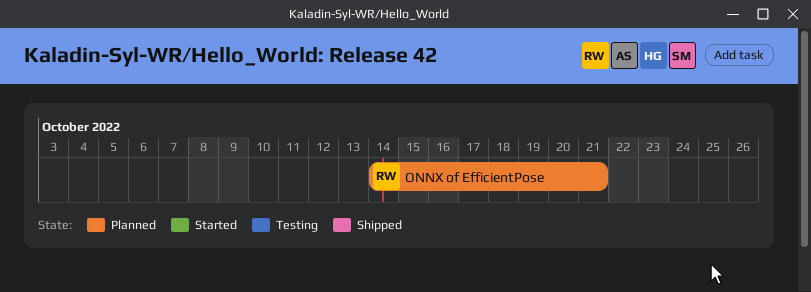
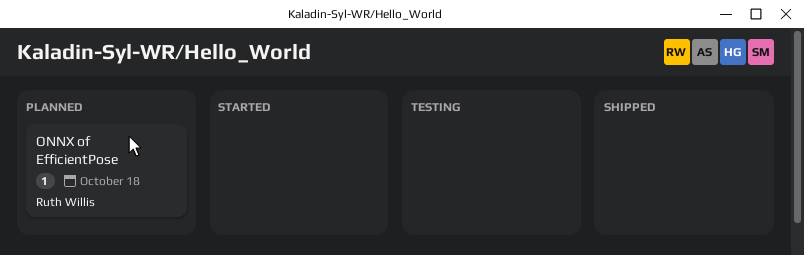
ONNX of EfficientPose, due: Oct 21 -> Oct 18

